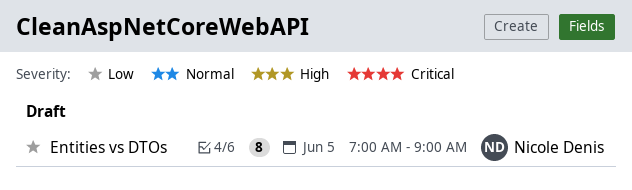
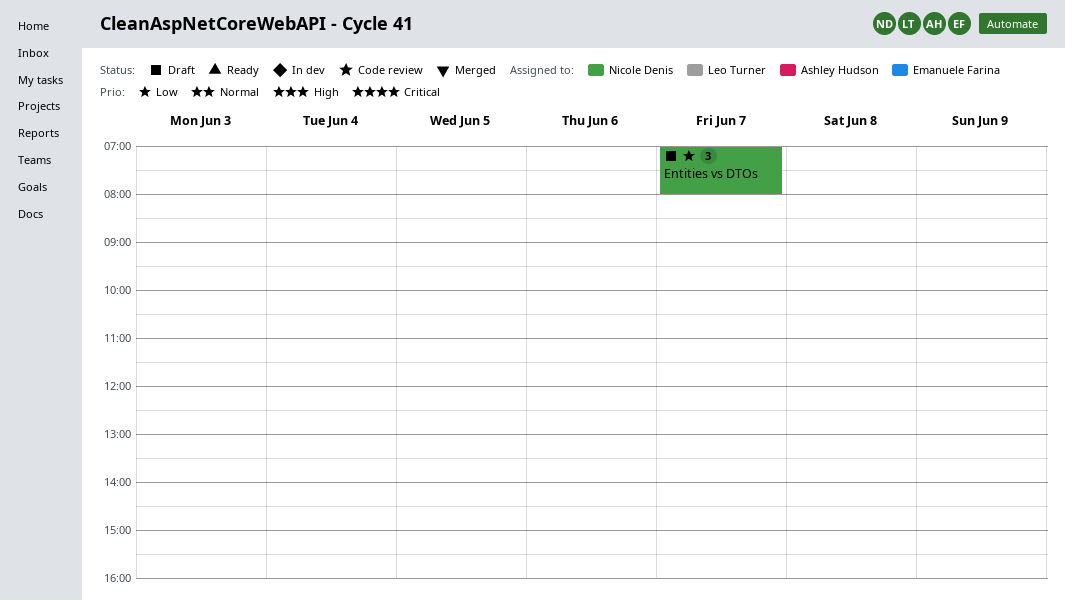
Entities vs DTOs, estimate: 8 -> 3
Entities vs DTOs, day: Jun 5 -> Jun 7
Entities vs DTOs, ends: 09:00 -> 08:00

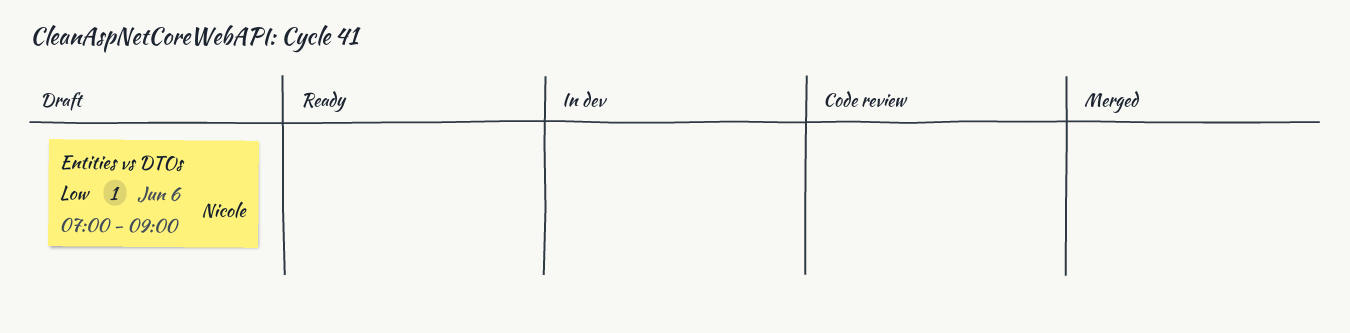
Entities vs DTOs, estimate: 3 -> 1
Entities vs DTOs, day: Jun 7 -> Jun 6
Entities vs DTOs, ends: 08:00 -> 09:00

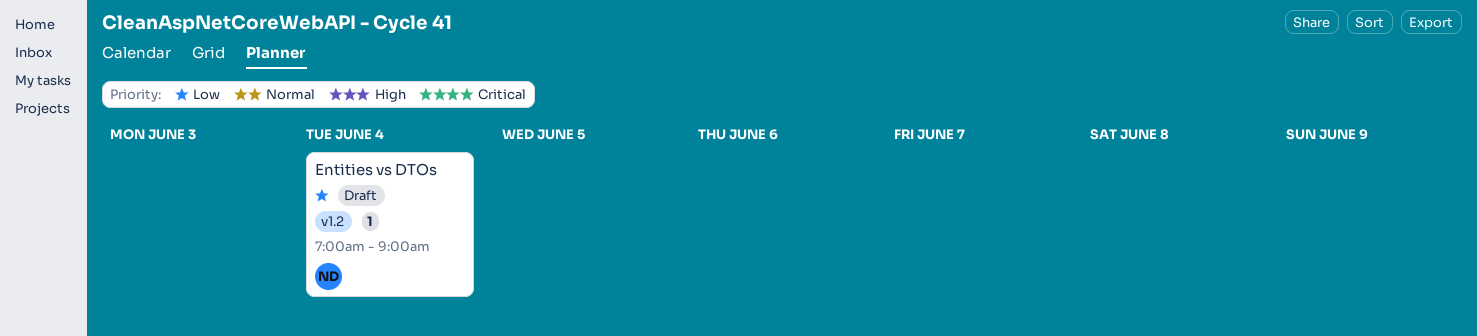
Entities vs DTOs, day: Jun 6 -> Jun 4

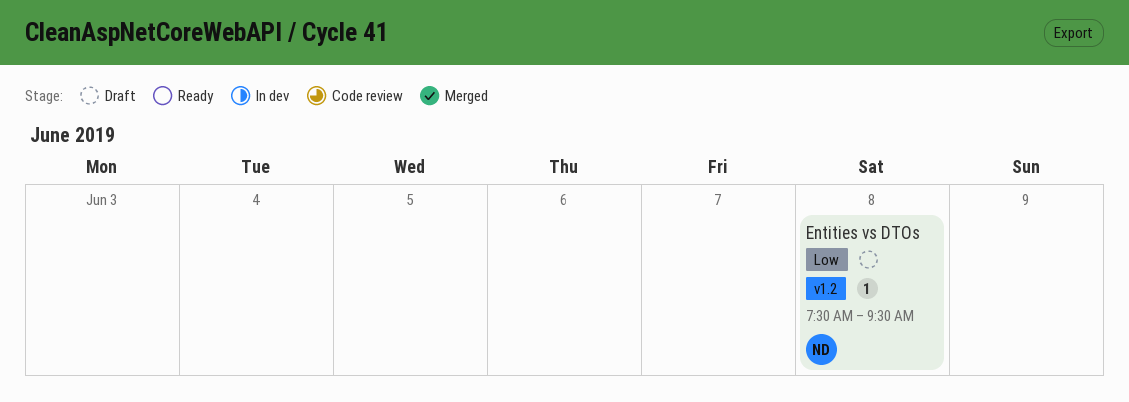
Entities vs DTOs, day: Jun 4 -> Jun 8
Entities vs DTOs, begins: 07:00 -> 07:30
Entities vs DTOs, ends: 09:00 -> 09:30

